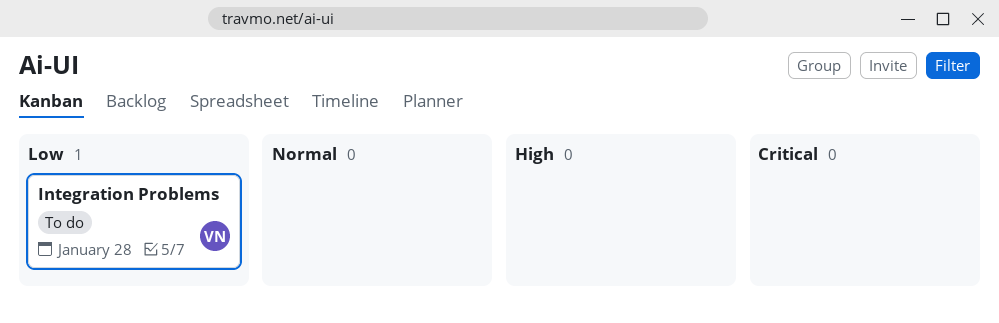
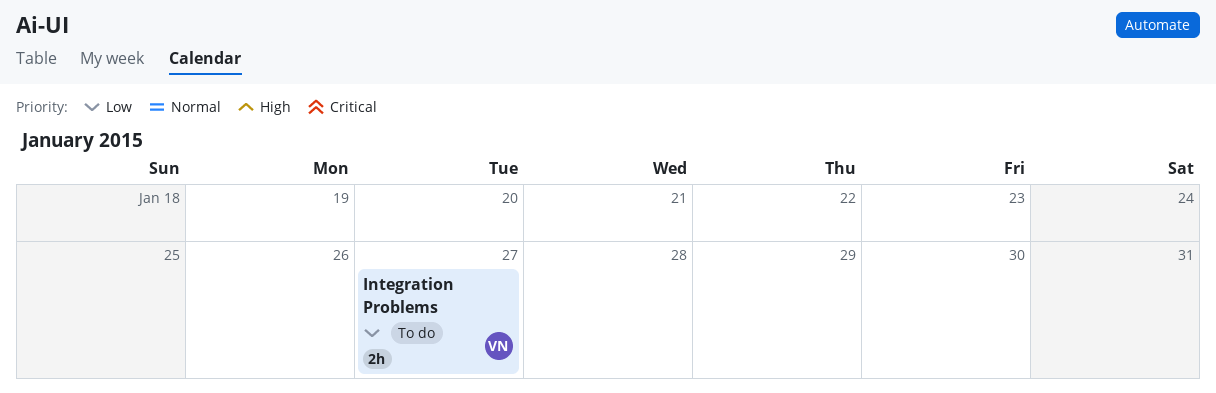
Integration Problems, due: Jan 28 -> Jan 27

